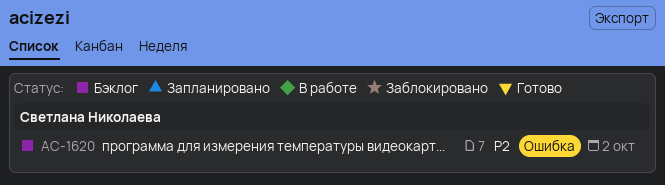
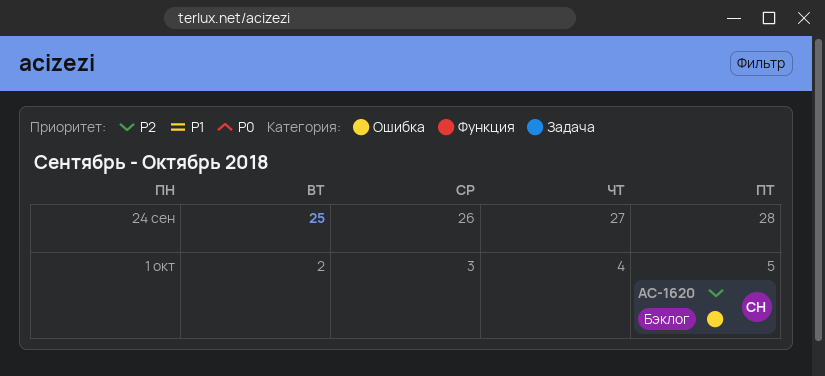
AC-1620, due: Oct 2 -> Oct 5

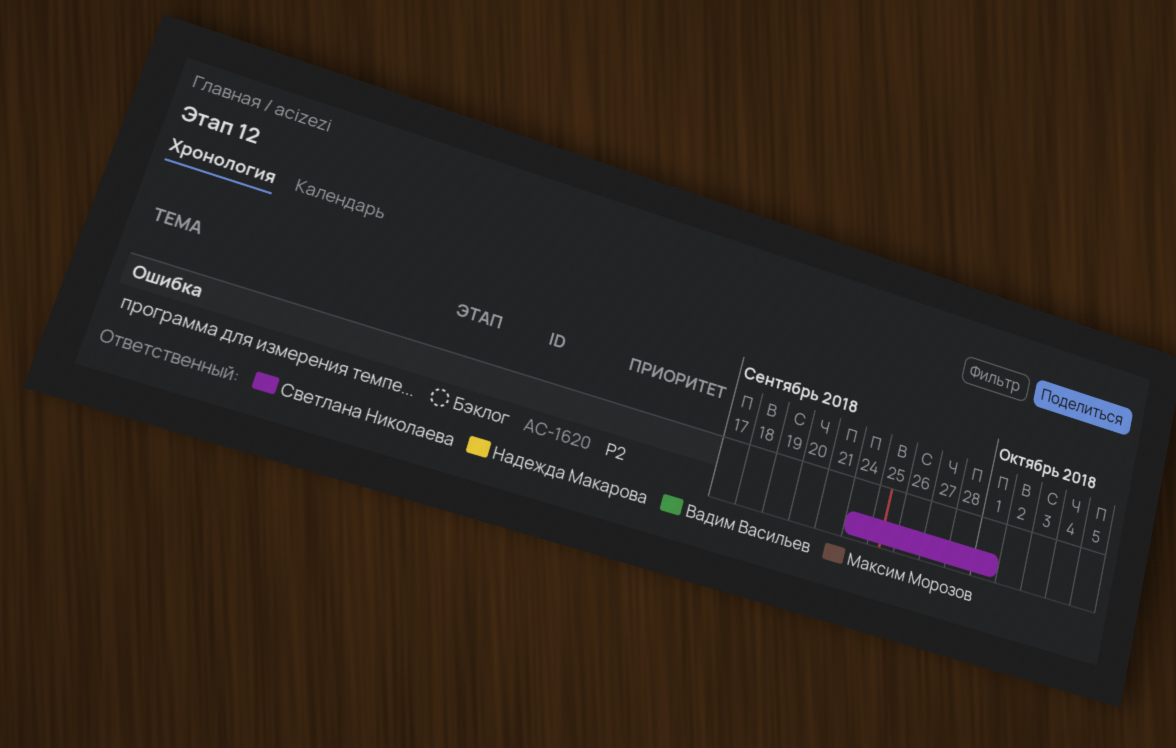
AC-1620, due: Oct 5 -> Oct 1

